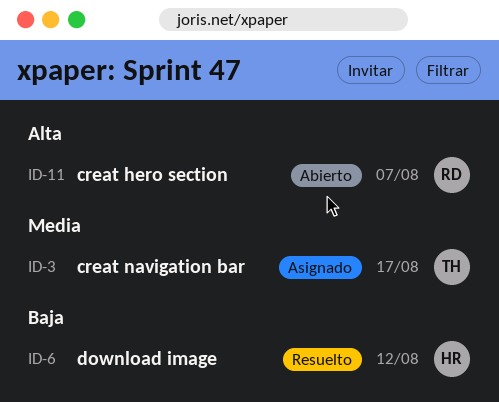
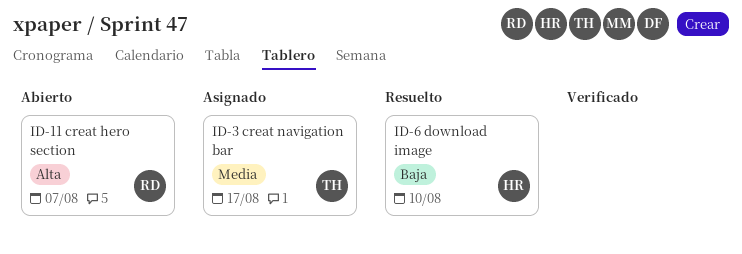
ID-6, due: Aug 12 -> Aug 10

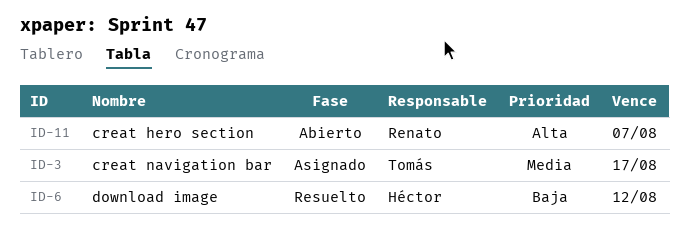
ID-6, due: Aug 10 -> Aug 12

